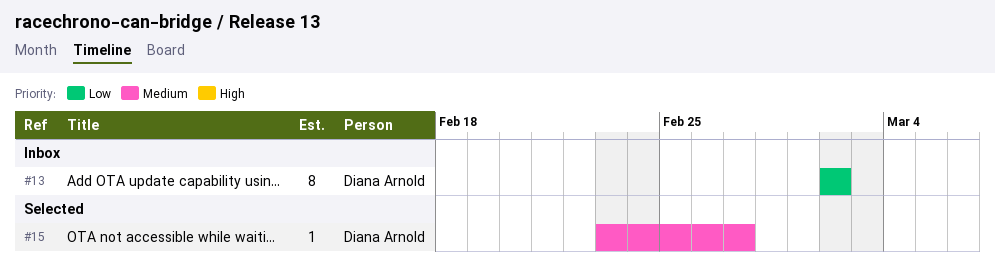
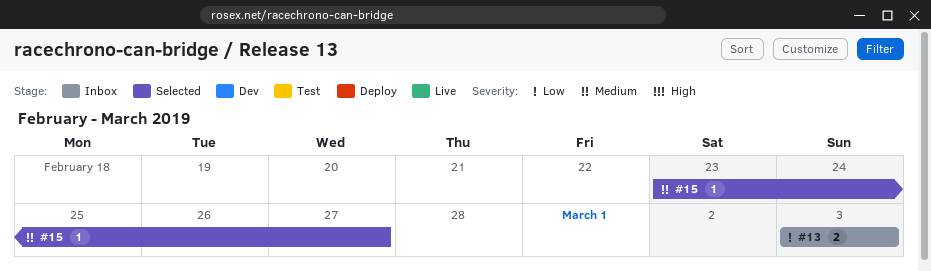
#13, estimate: 8 -> 2
#13, start: Mar 2 -> Mar 3
#13, due: Mar 2 -> Mar 3

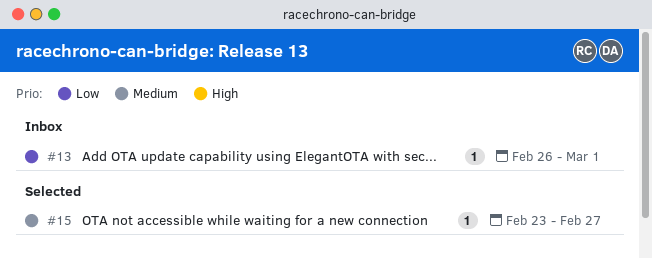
#13, estimate: 2 -> 1
#13, start: Mar 3 -> Feb 26
#13, due: Mar 3 -> Mar 1

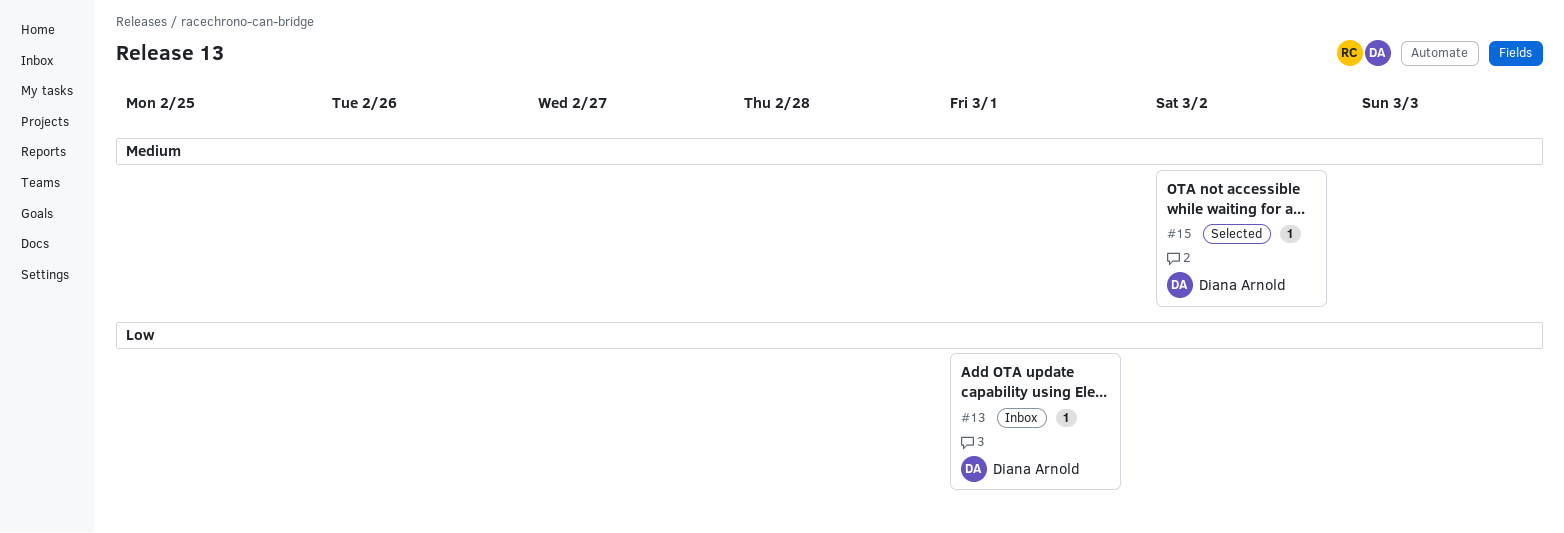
#15, due: Feb 27 -> Mar 2

